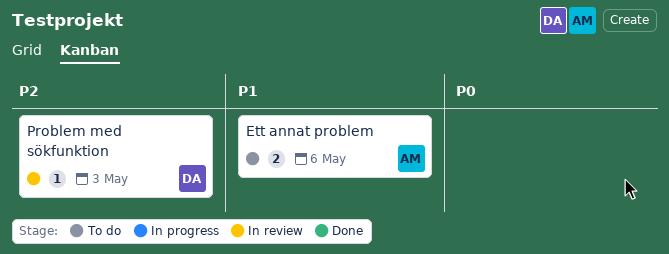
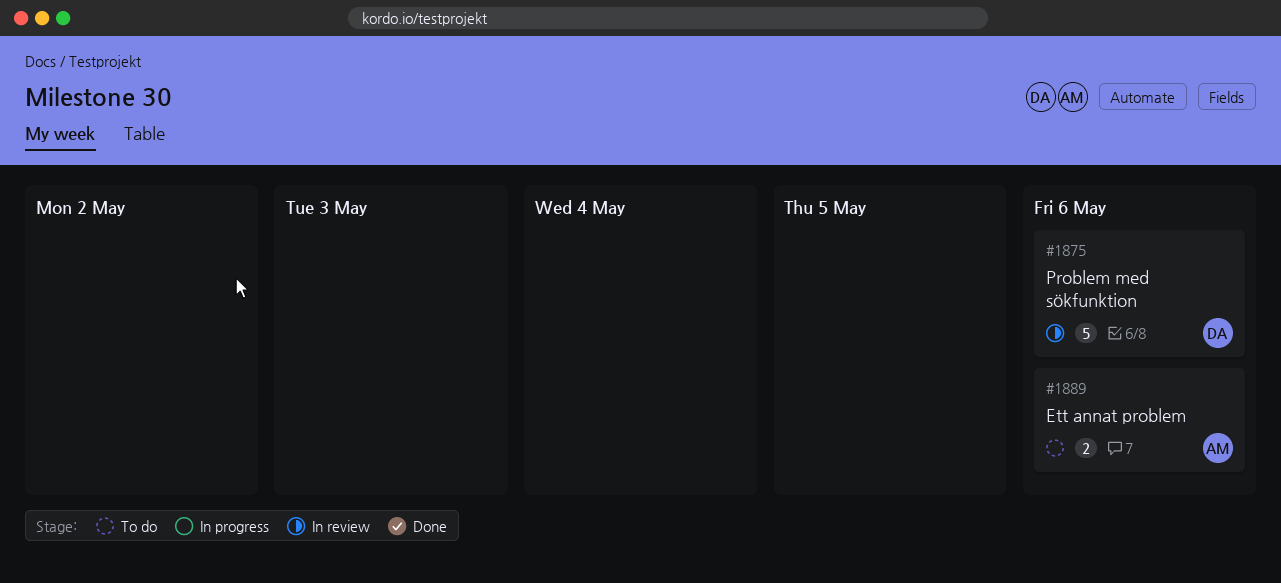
Problem med sökfunktion, estimate: 1 -> 5
Problem med sökfunktion, due: May 3 -> May 6

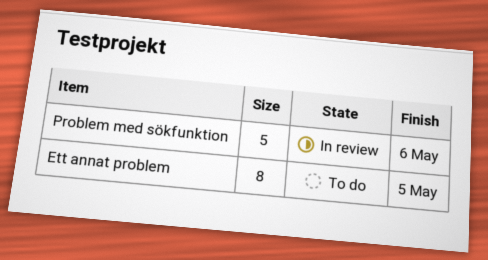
Ett annat problem, estimate: 2 -> 8
Ett annat problem, due: May 6 -> May 5

